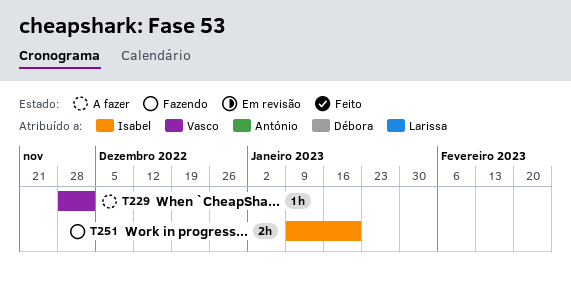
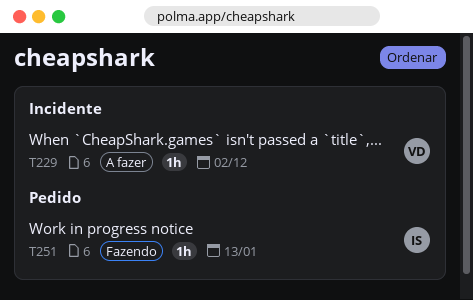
T251, estimate: 2h -> 1h
T251, due: Jan 20 -> Jan 13

